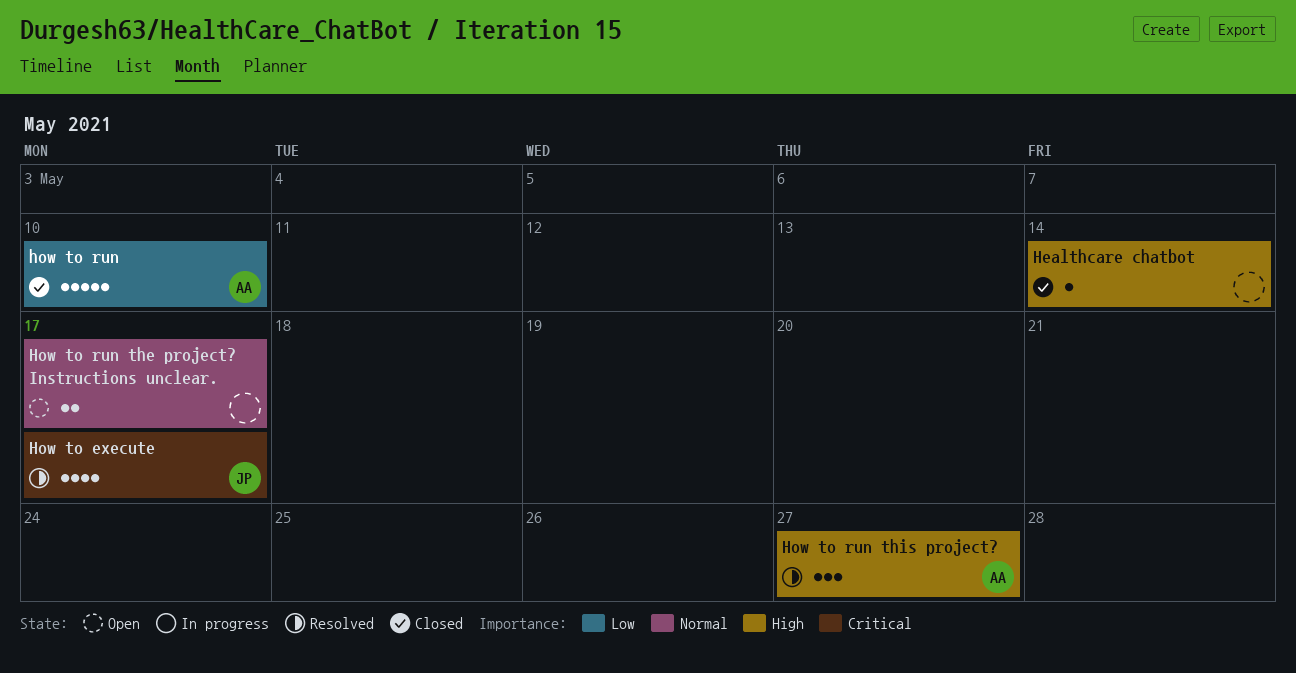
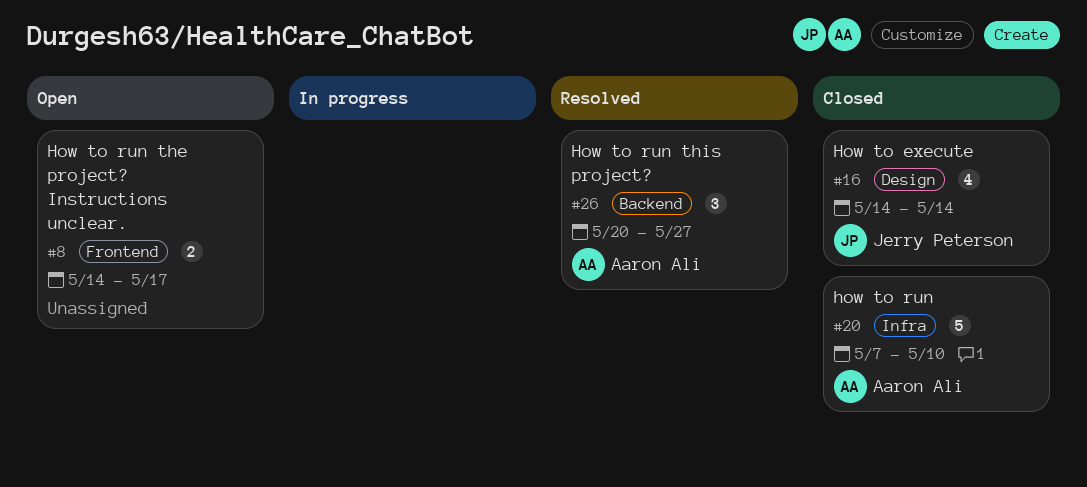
Healthcare chatbot: present -> none
How to execute, status: Resolved -> Closed
How to execute, due: May 17 -> May 14

